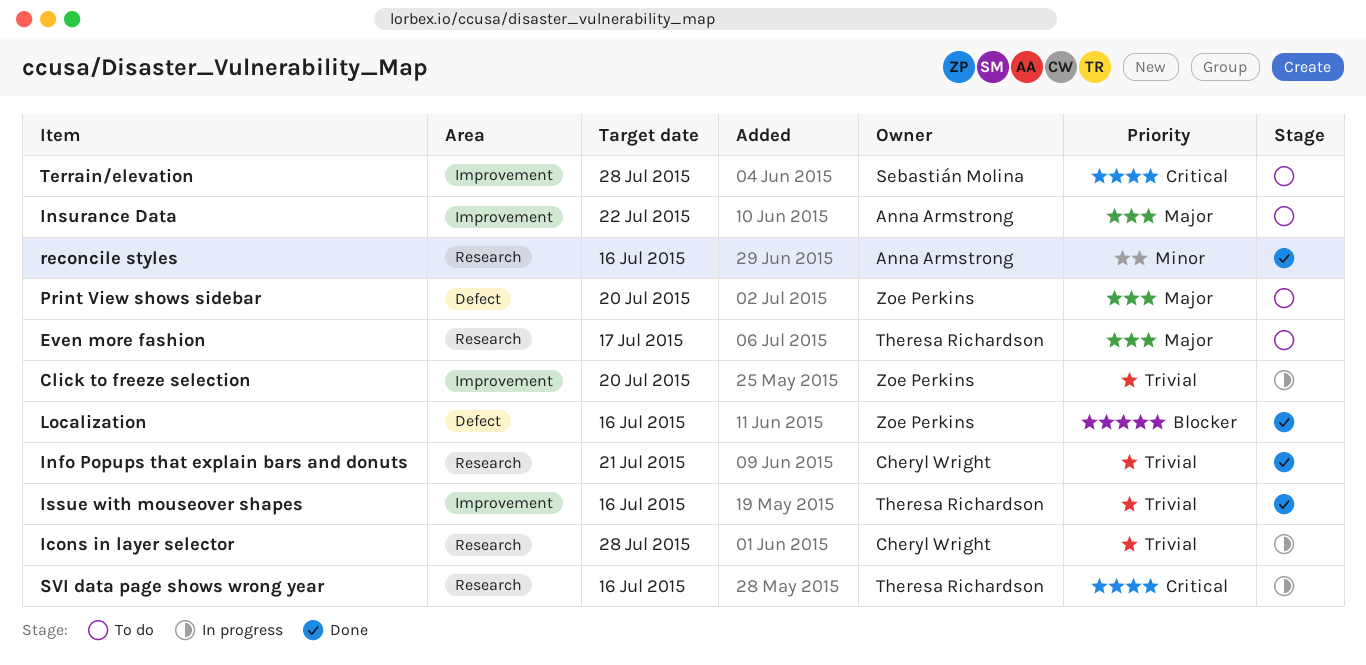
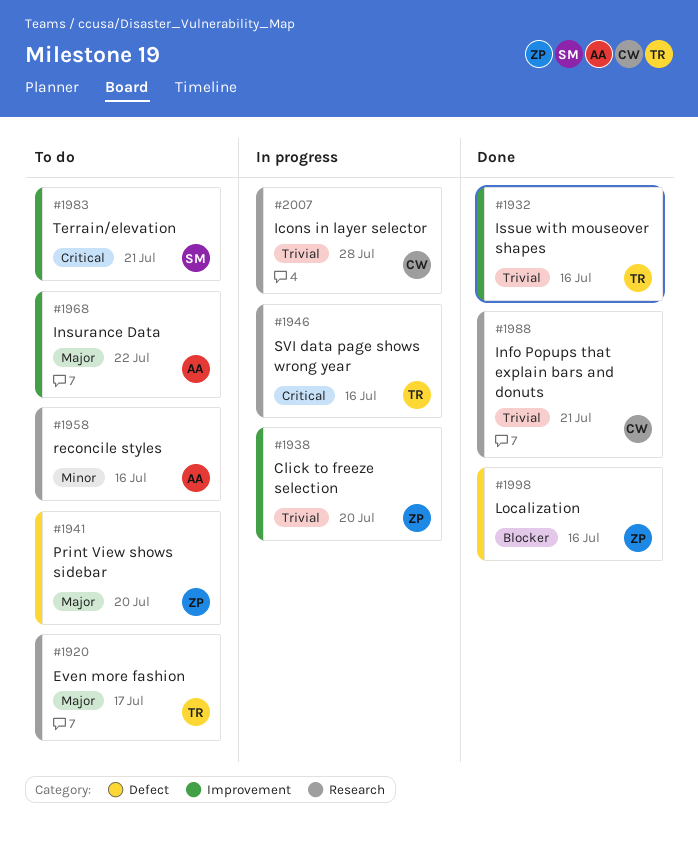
reconcile styles, status: Done -> To do
Terrain/elevation, due: Jul 28 -> Jul 21

